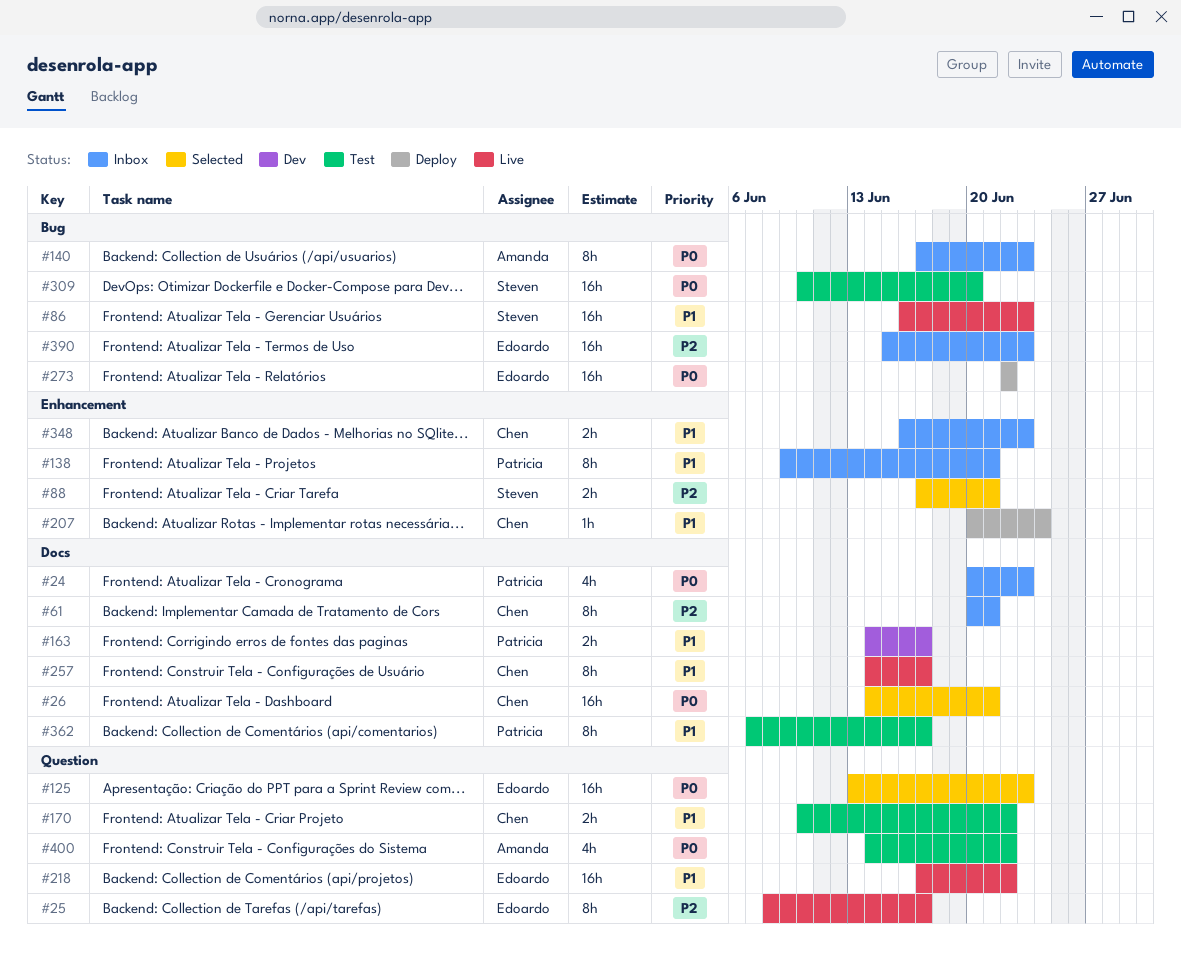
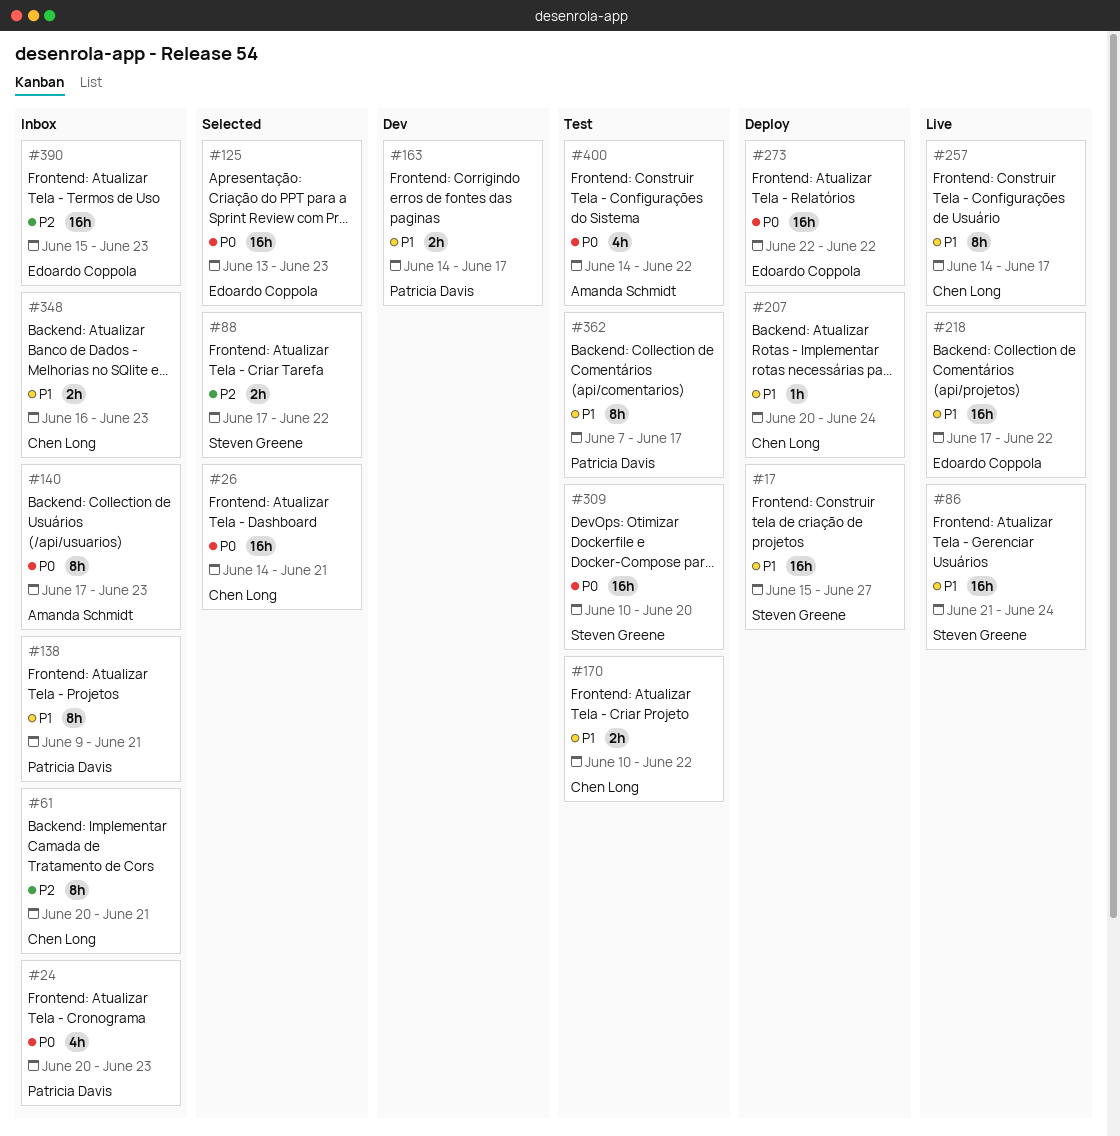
#17: none -> present
#25: present -> none
#86, start: Jun 16 -> Jun 21
#86, due: Jun 23 -> Jun 24
#88, due: Jun 21 -> Jun 22

